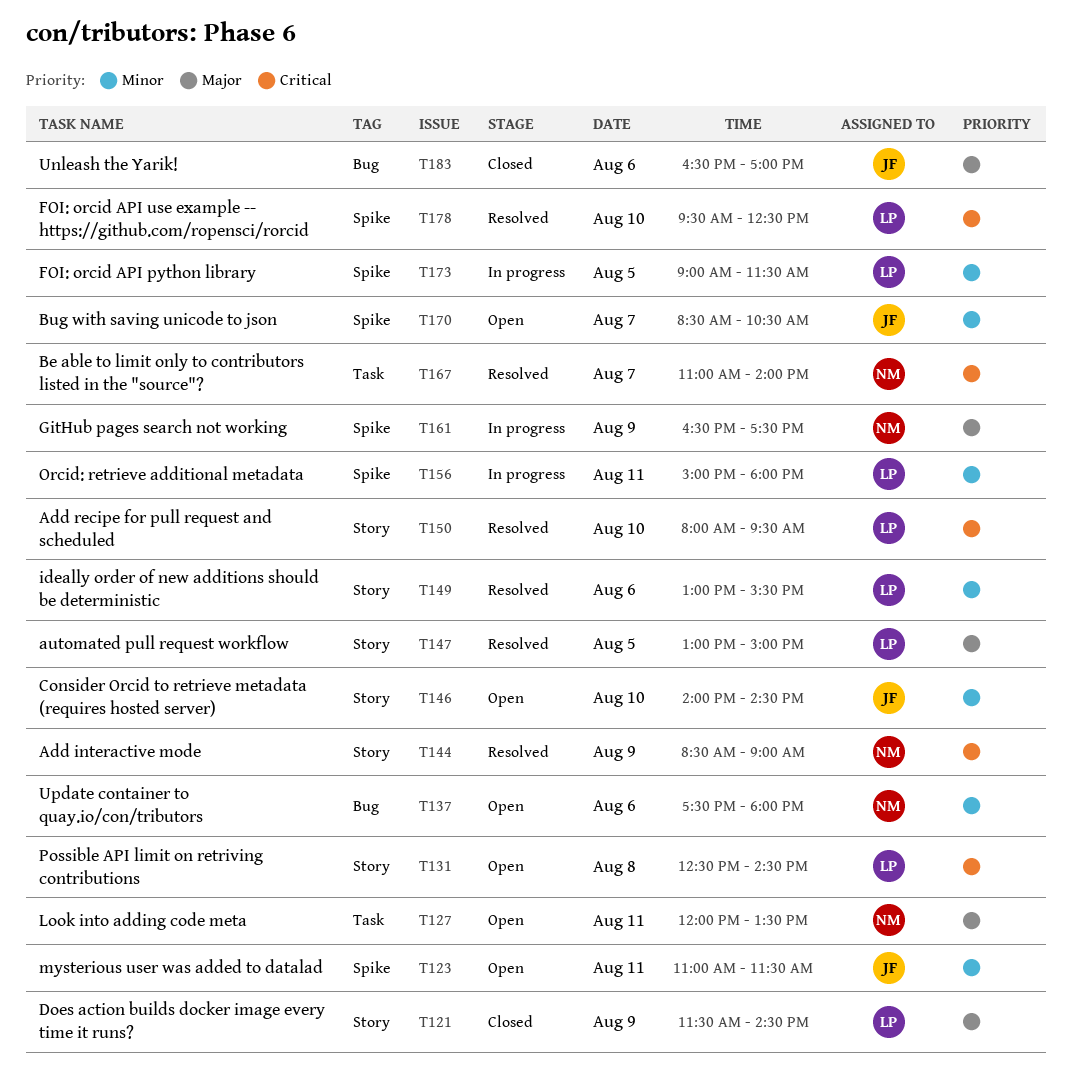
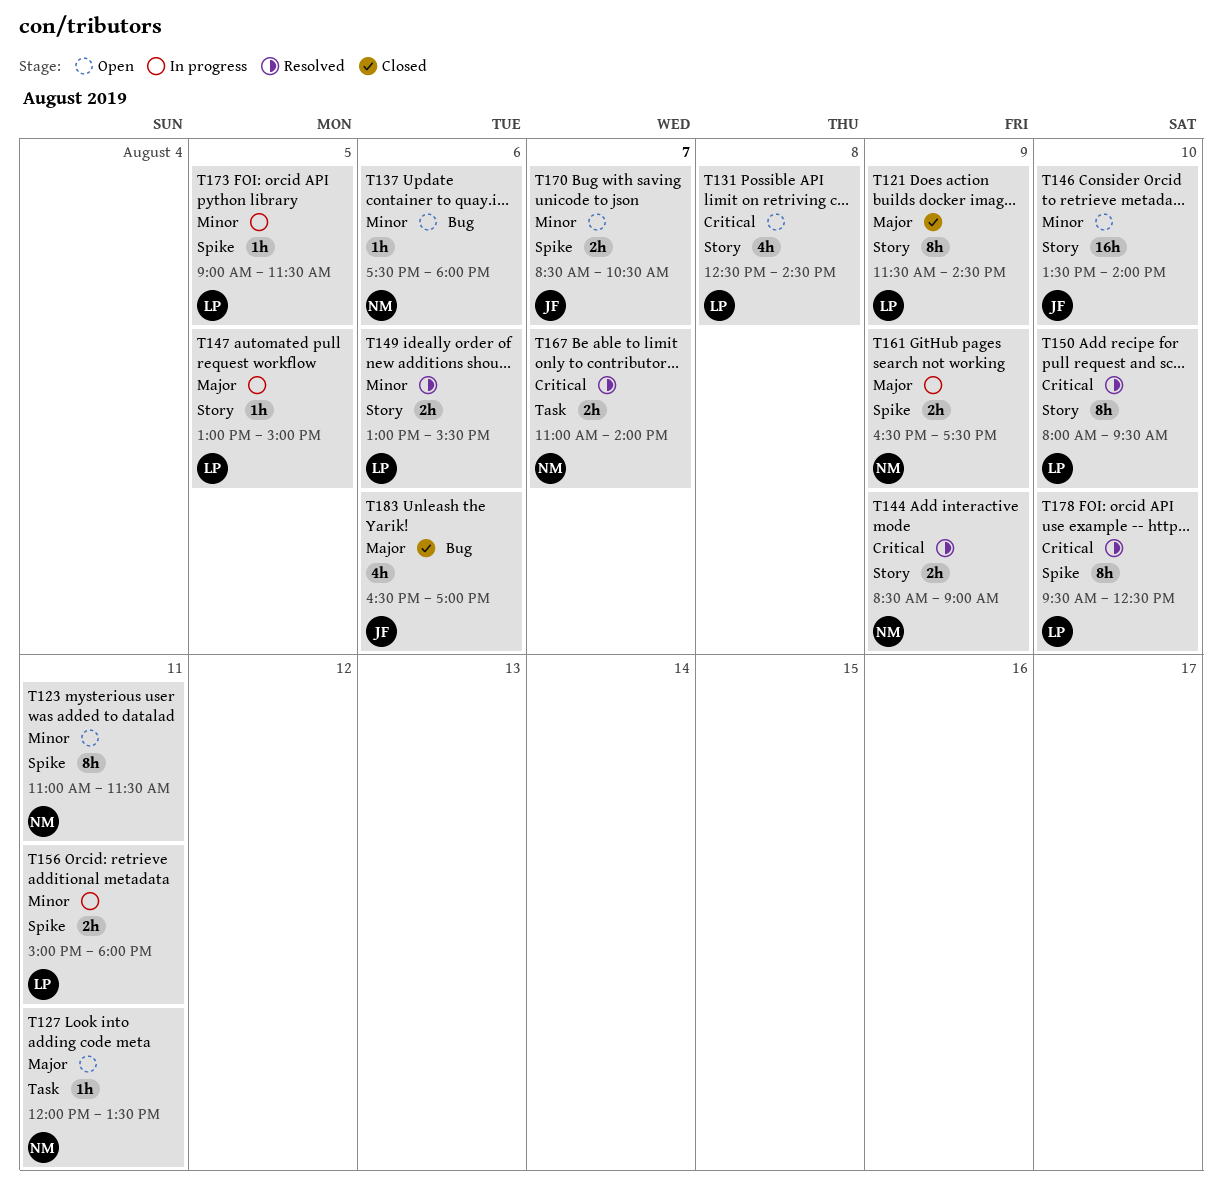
T123, owner: JF -> NM
T146, begins: 14:00 -> 13:30
T146, ends: 14:30 -> 14:00
T147, status: Resolved -> In progress

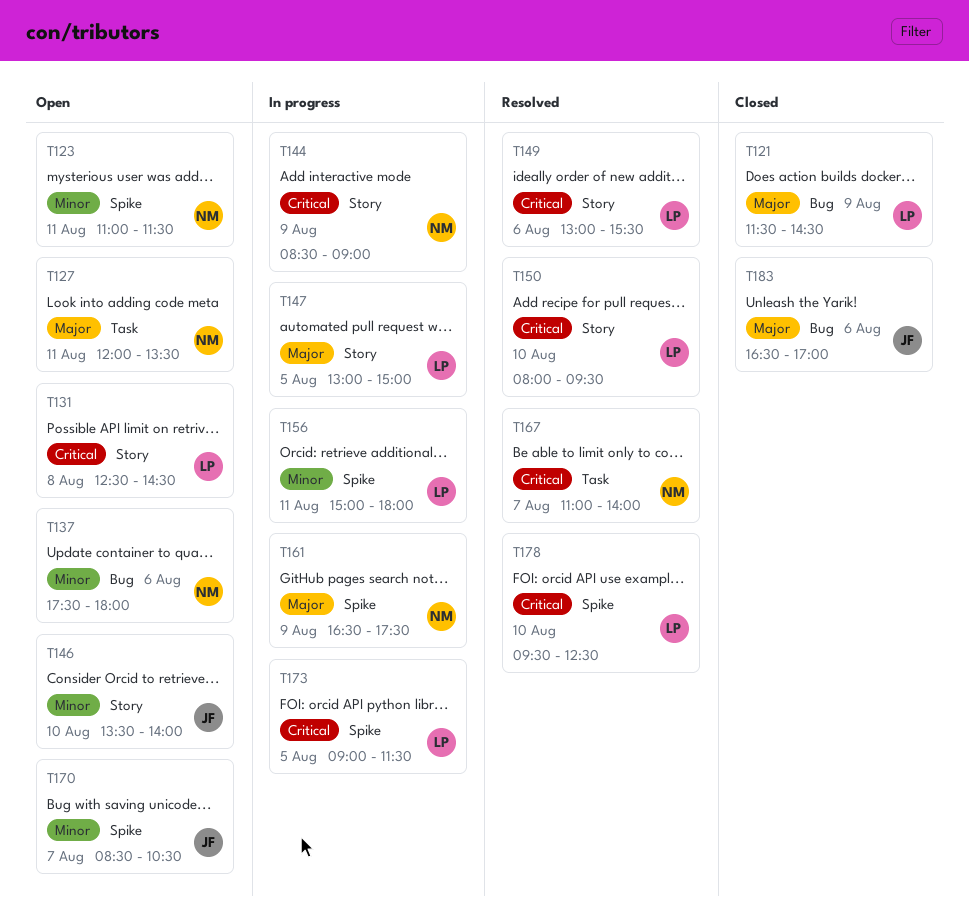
T121, label: Story -> Bug
T144, status: Resolved -> In progress
T149, priority: Minor -> Critical
T173, priority: Minor -> Critical

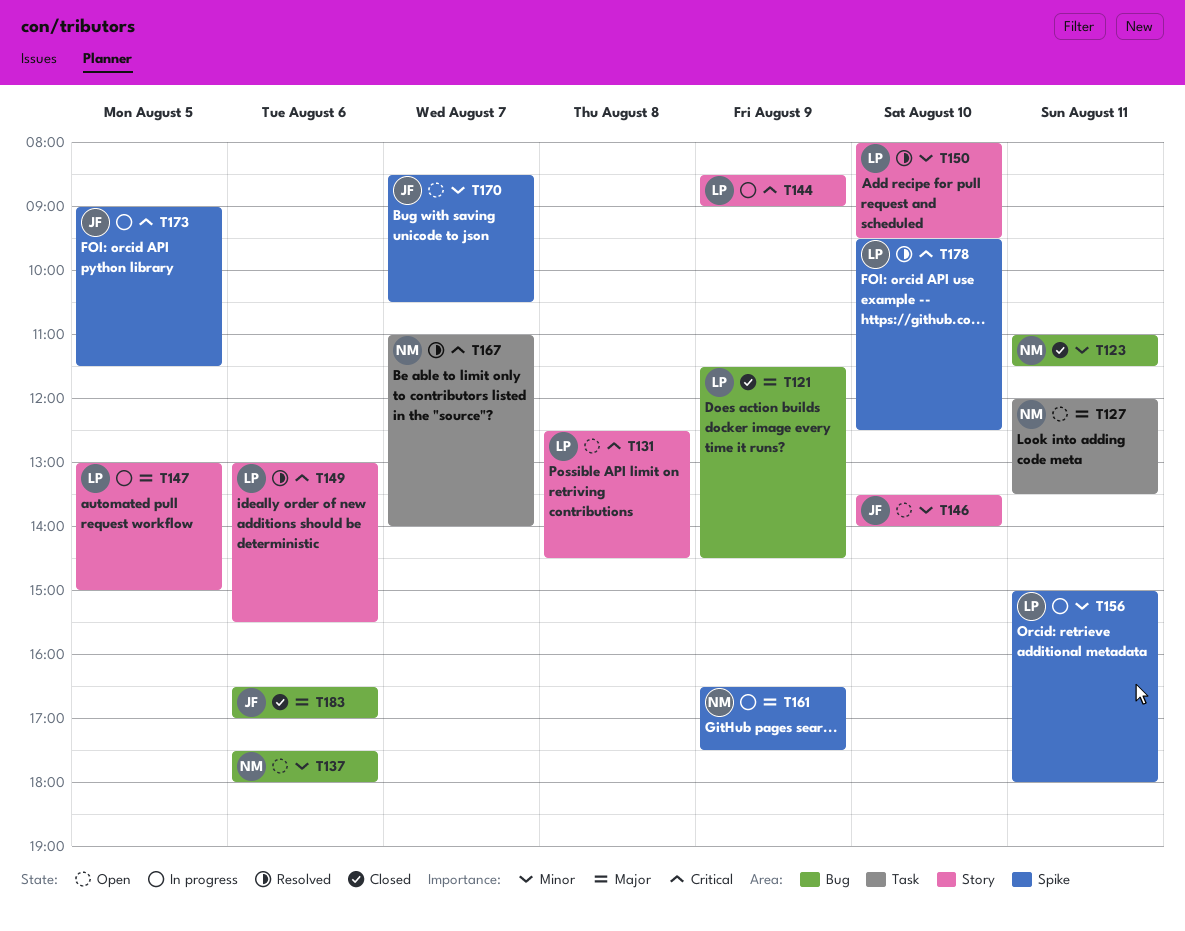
T123, status: Open -> Closed
T123, label: Spike -> Bug
T144, owner: NM -> LP
T150, priority: Critical -> Minor
T173, owner: LP -> JF

